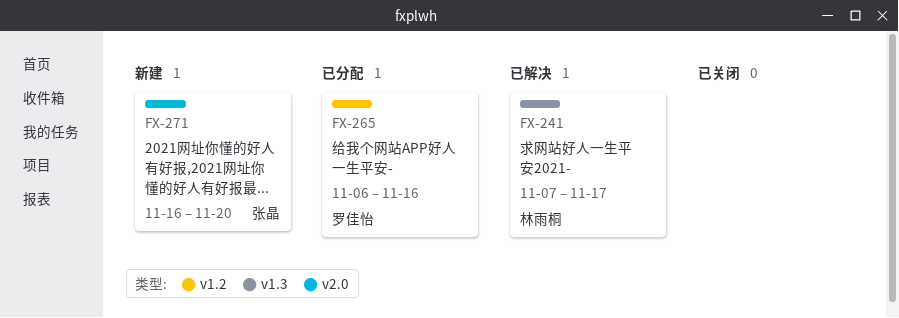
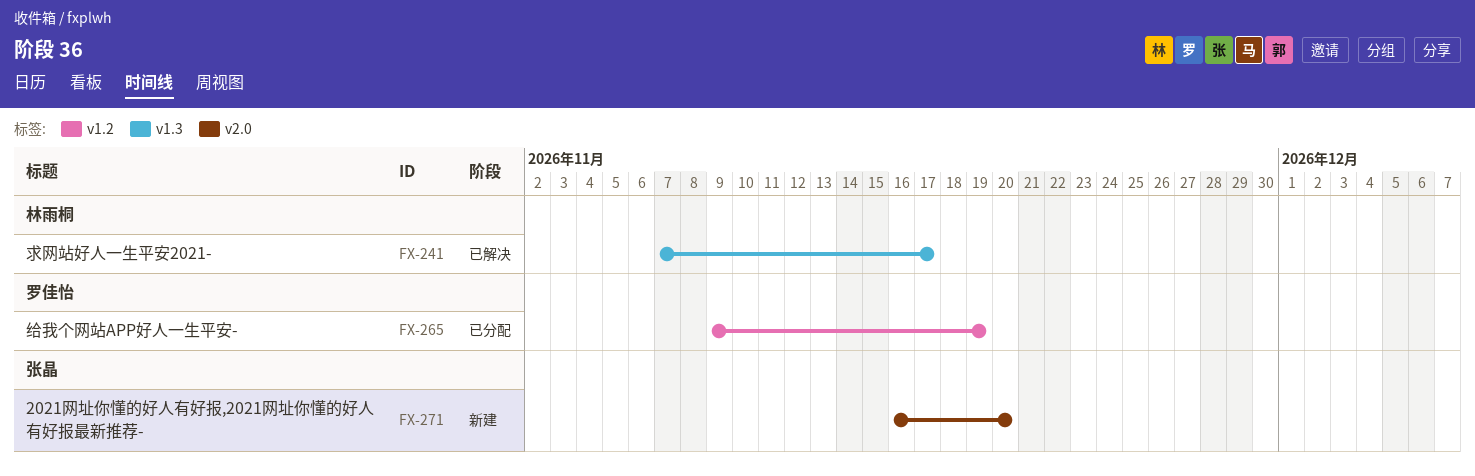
FX-265, start: Nov 6 -> Nov 9
FX-265, due: Nov 16 -> Nov 19

